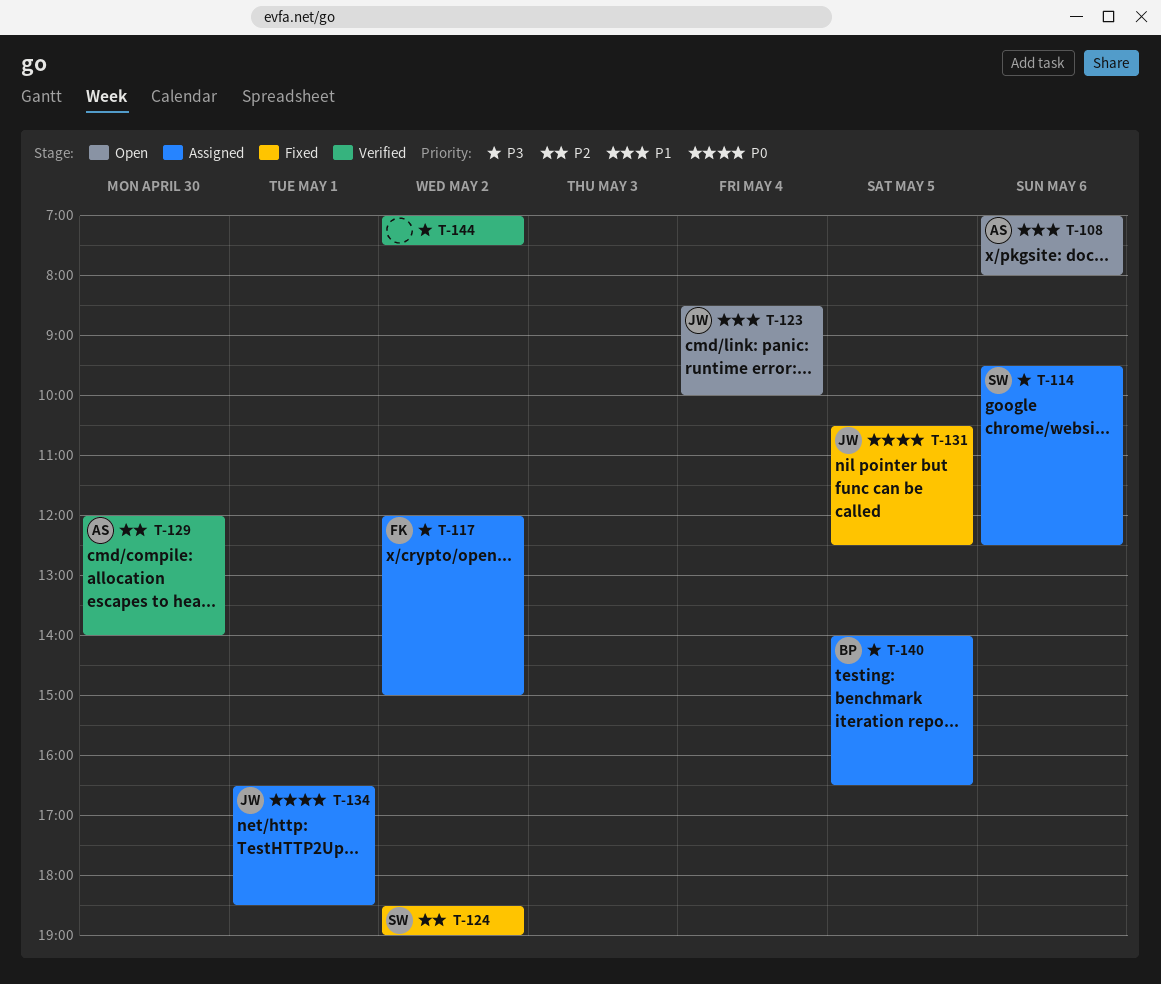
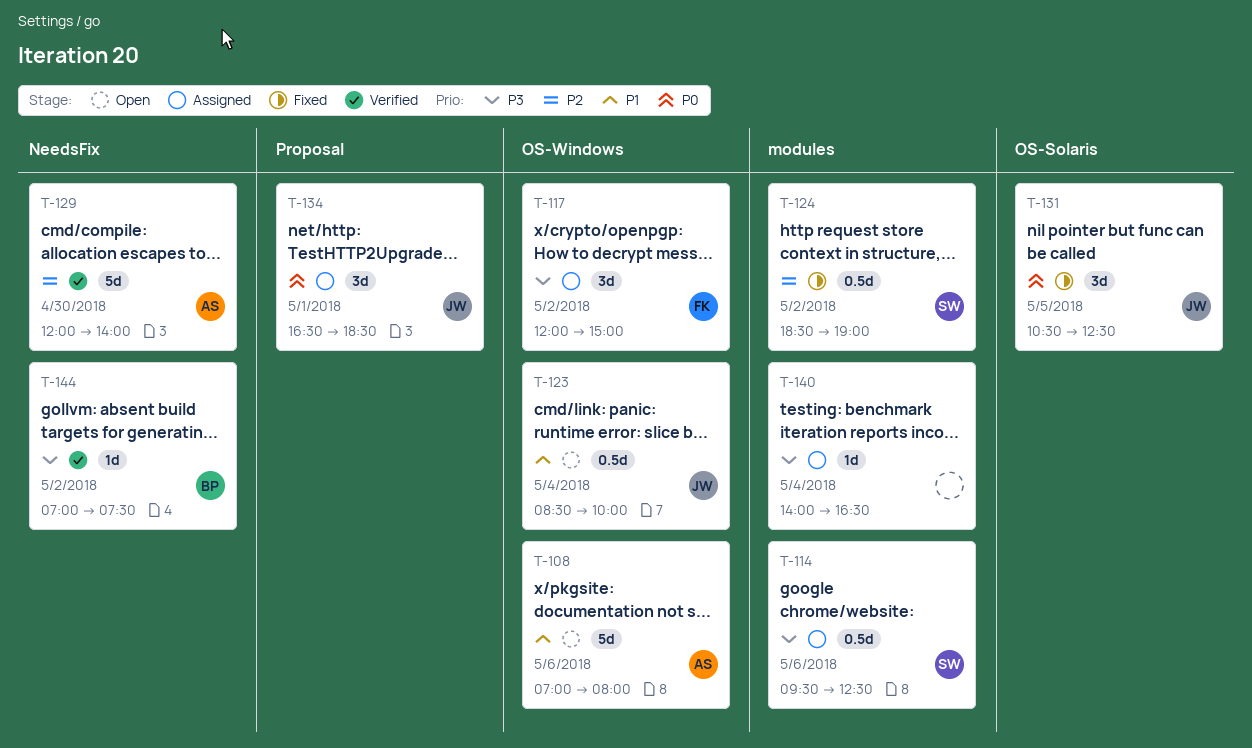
T-140, owner: BP -> none
T-140, day: May 5 -> May 4
T-144, owner: none -> BP

